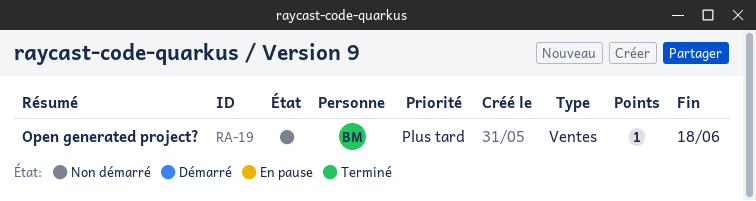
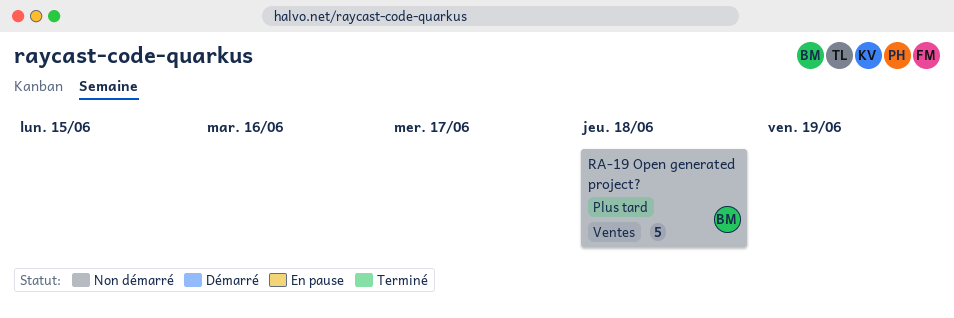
RA-19, estimate: 1 -> 5

